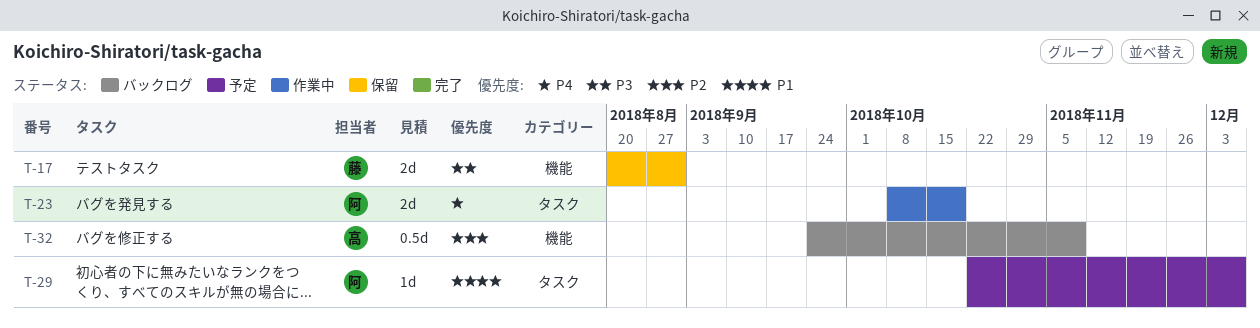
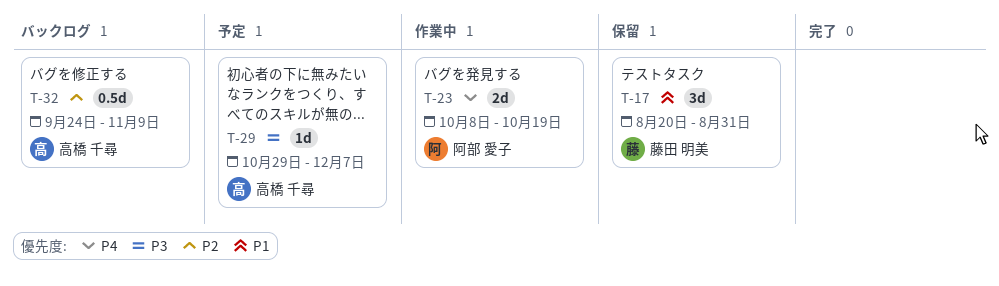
T-17, priority: P3 -> P1
T-17, estimate: 2d -> 3d
T-29, owner: 阿部 愛子 -> 高橋 千尋
T-29, priority: P1 -> P3
T-29, start: Oct 22 -> Oct 29

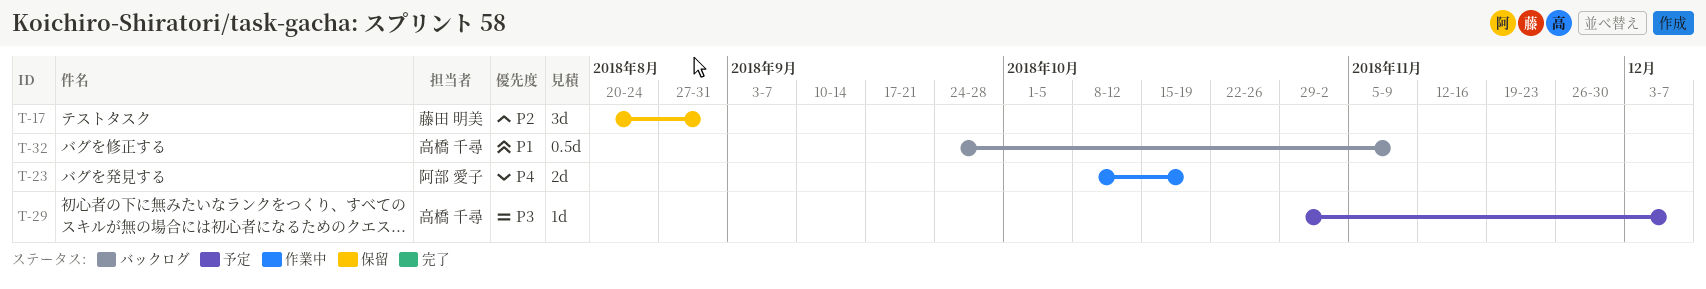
T-17, priority: P1 -> P2
T-32, priority: P2 -> P1

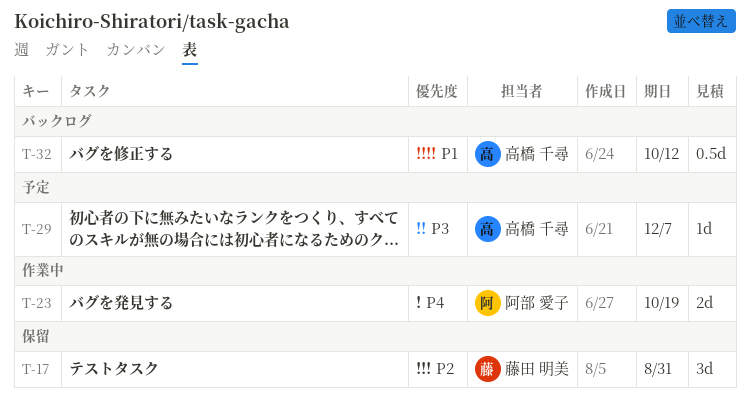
T-32, due: Nov 9 -> Oct 12

